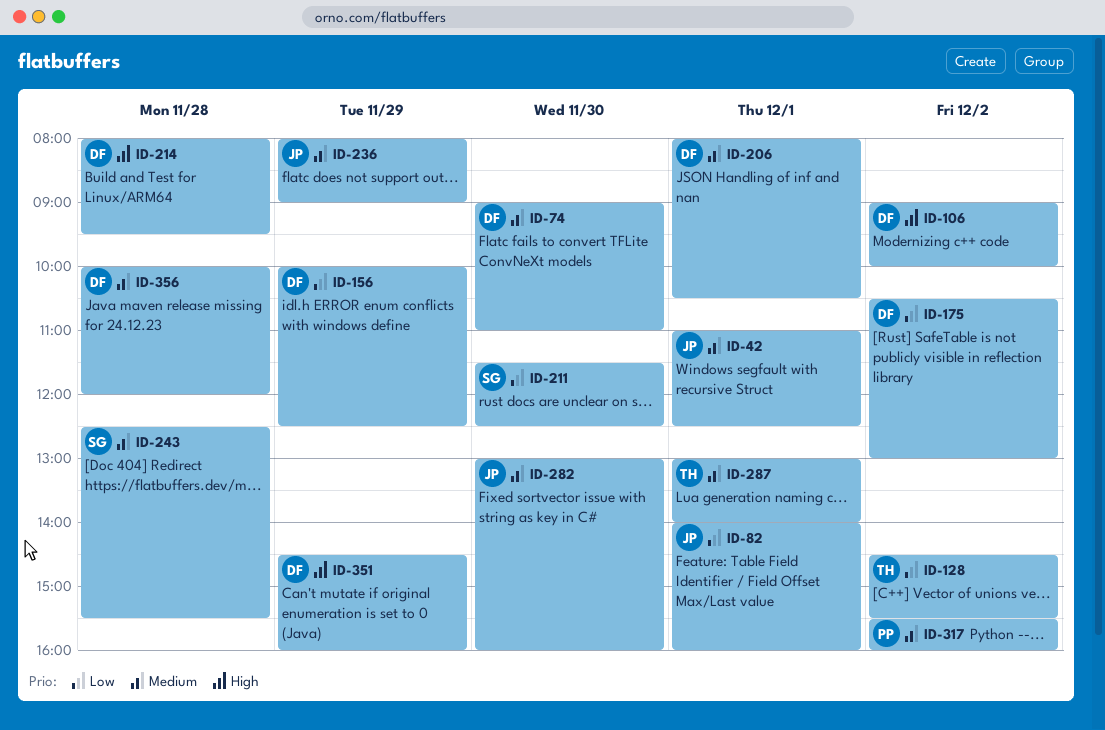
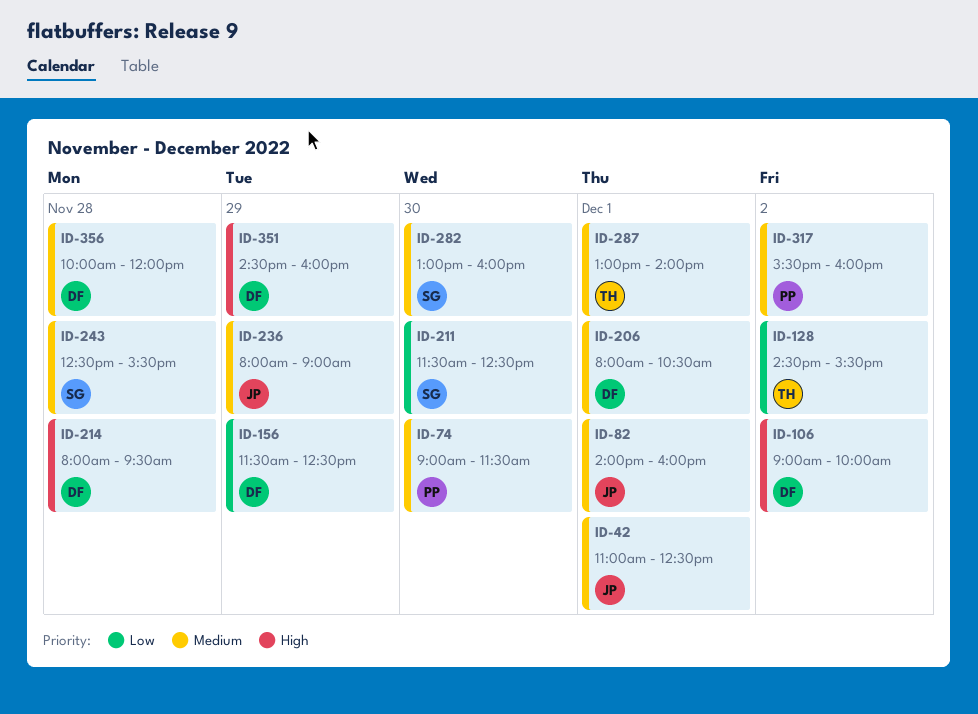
ID-74, owner: DF -> PP
ID-74, ends: 11:00 -> 11:30
ID-82, priority: Low -> Medium
ID-156, begins: 10:00 -> 11:30
ID-175: present -> none
ID-282, owner: JP -> SG

